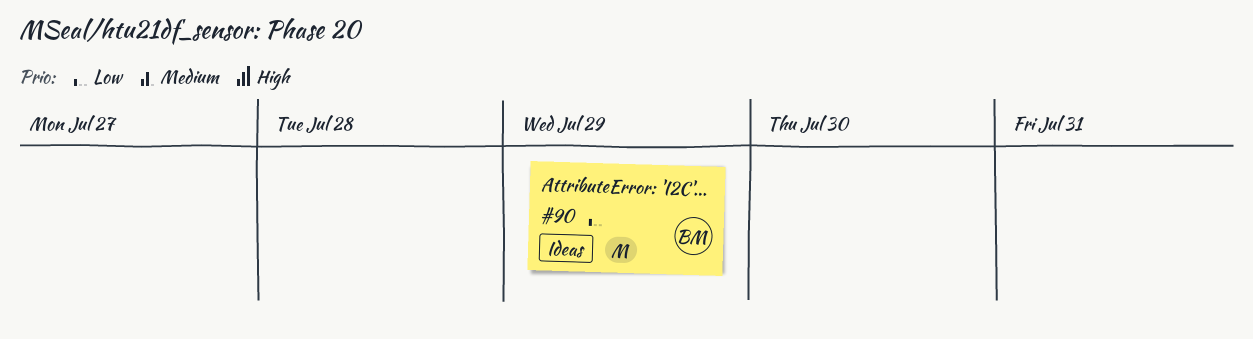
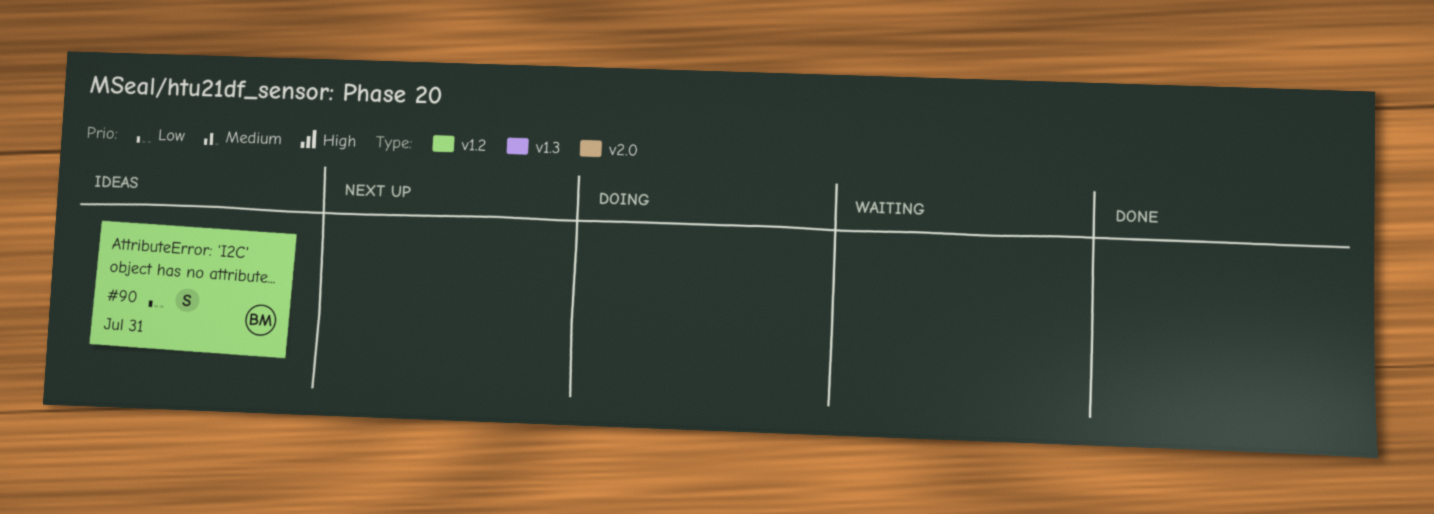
#90, estimate: M -> S
#90, due: Jul 29 -> Jul 31

